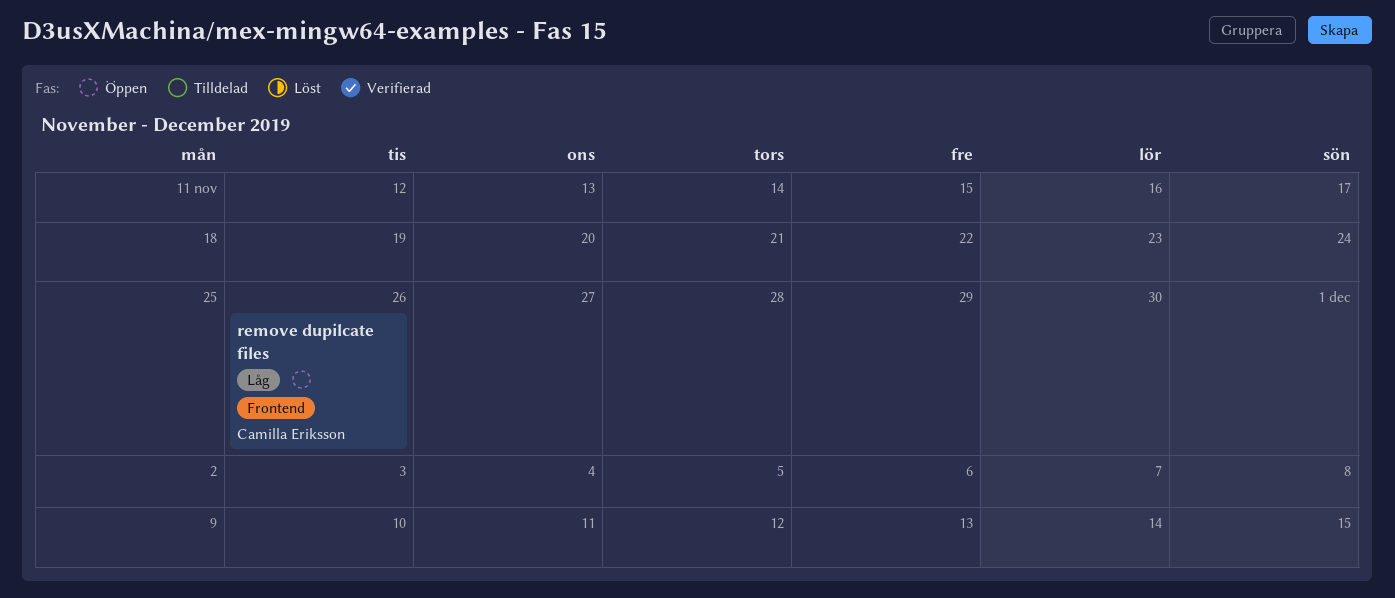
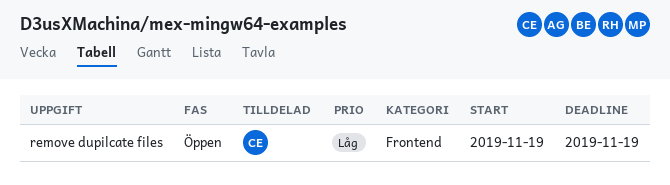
remove dupilcate files, due: Nov 26 -> Nov 19

